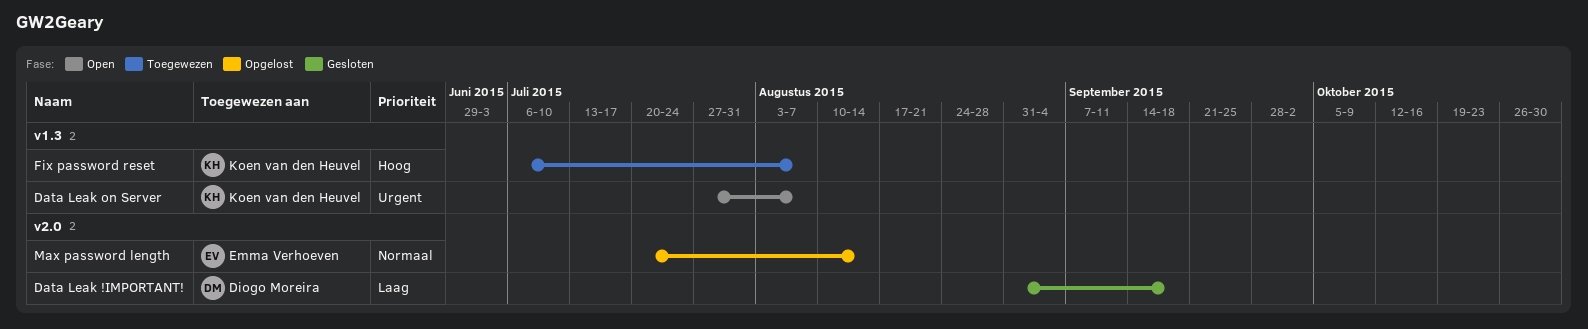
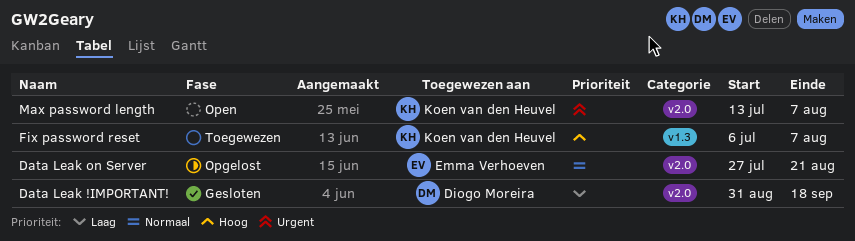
Data Leak on Server, status: Open -> Opgelost
Data Leak on Server, owner: Koen van den Heuvel -> Emma Verhoeven
Data Leak on Server, priority: Urgent -> Normaal
Data Leak on Server, label: v1.3 -> v2.0
Data Leak on Server, due: Aug 7 -> Aug 21
Max password length, status: Opgelost -> Open
Max password length, owner: Emma Verhoeven -> Koen van den Heuvel
Max password length, priority: Normaal -> Urgent
Max password length, start: Jul 20 -> Jul 13
Max password length, due: Aug 14 -> Aug 7

